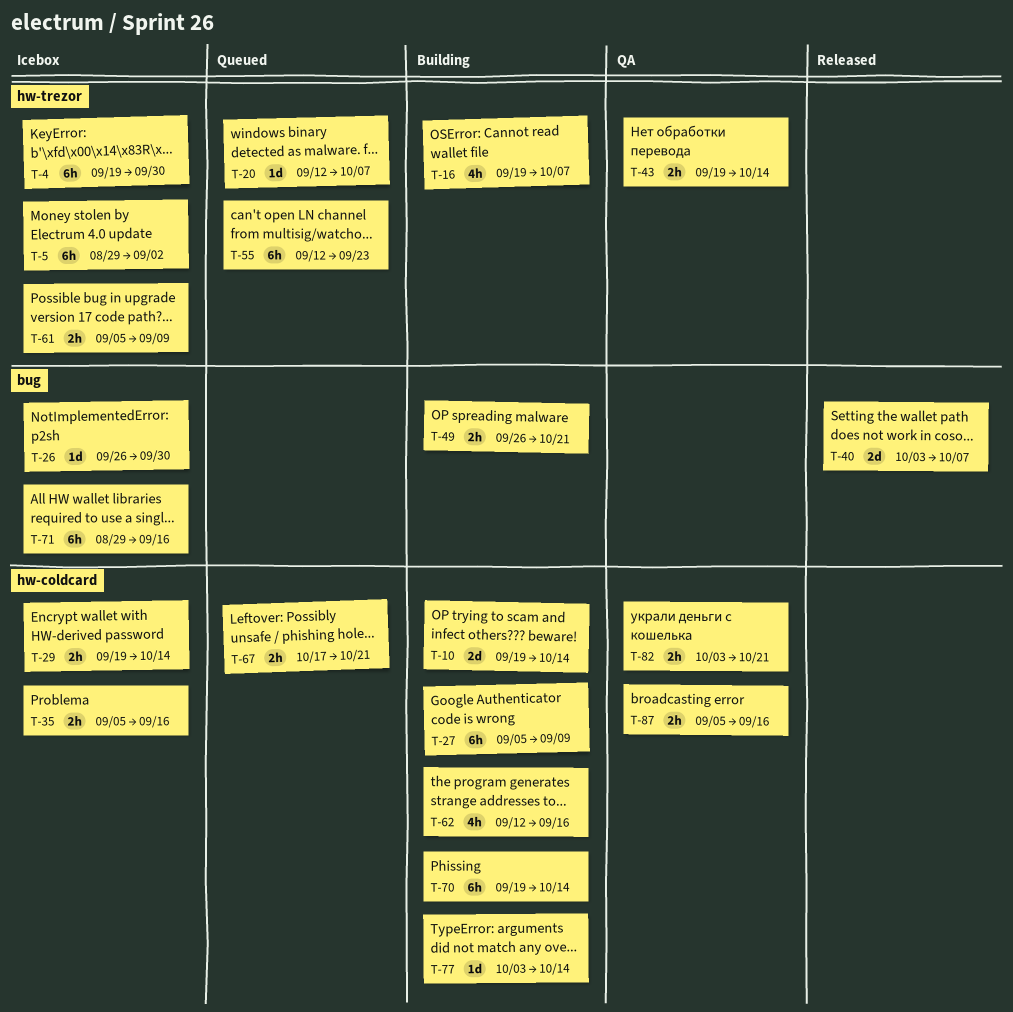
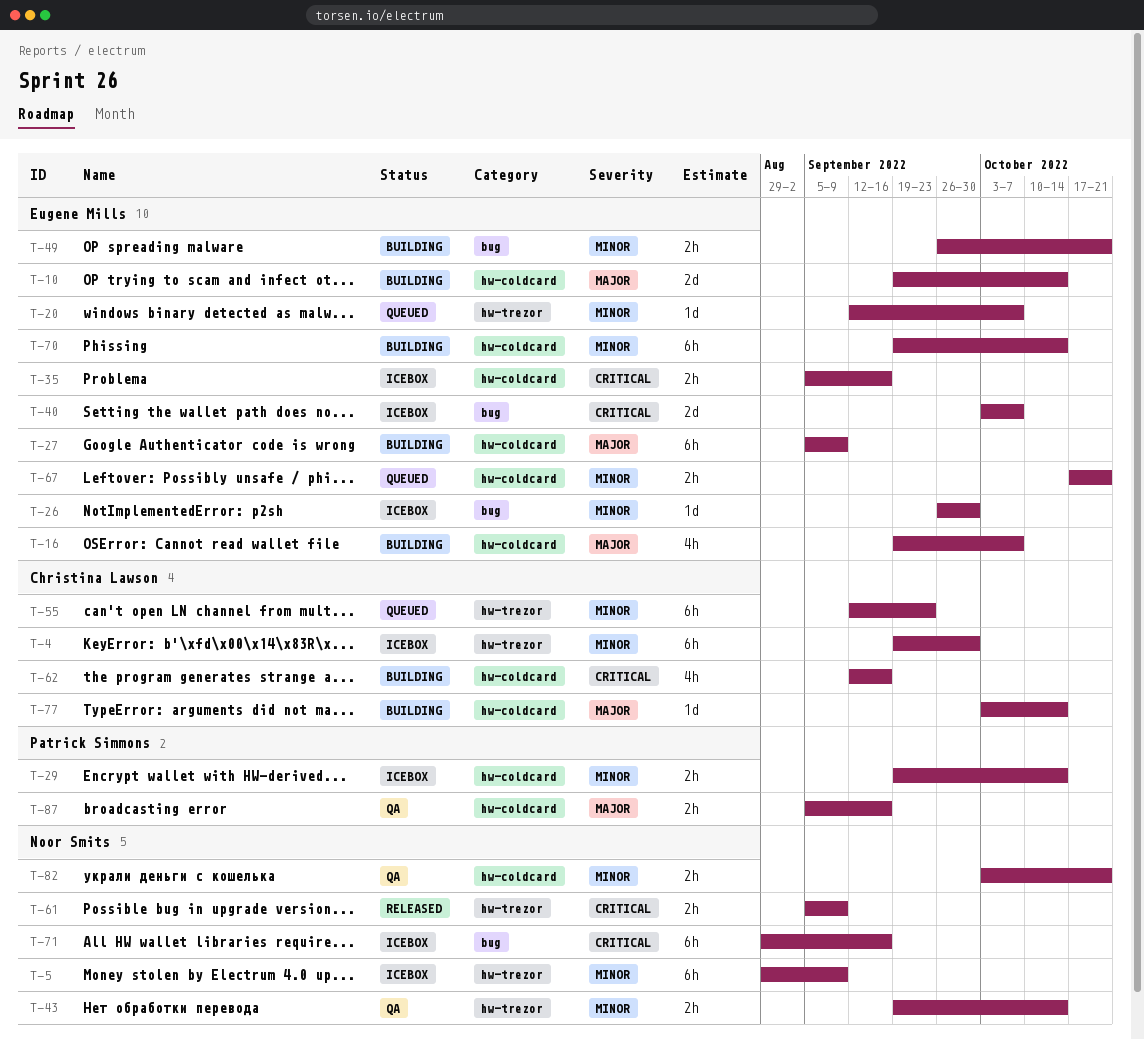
T-5, due: Sep 2 -> Sep 9
T-16, label: hw-trezor -> hw-coldcard
T-40, status: Released -> Icebox
T-61, status: Icebox -> Released

